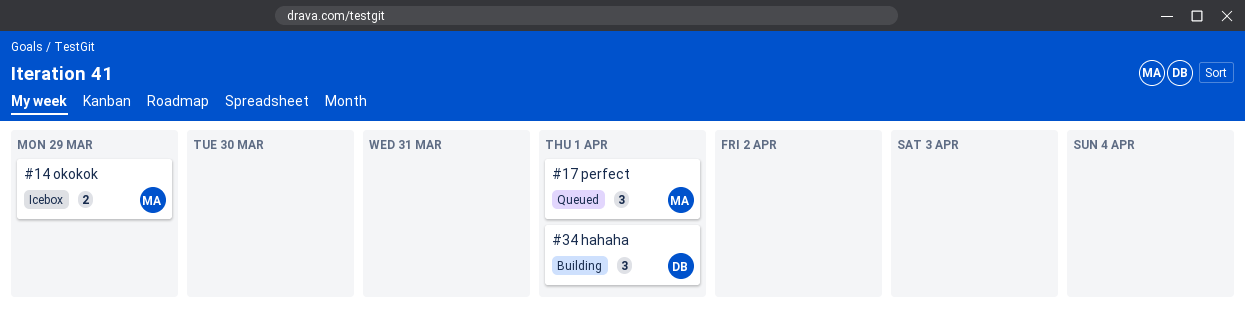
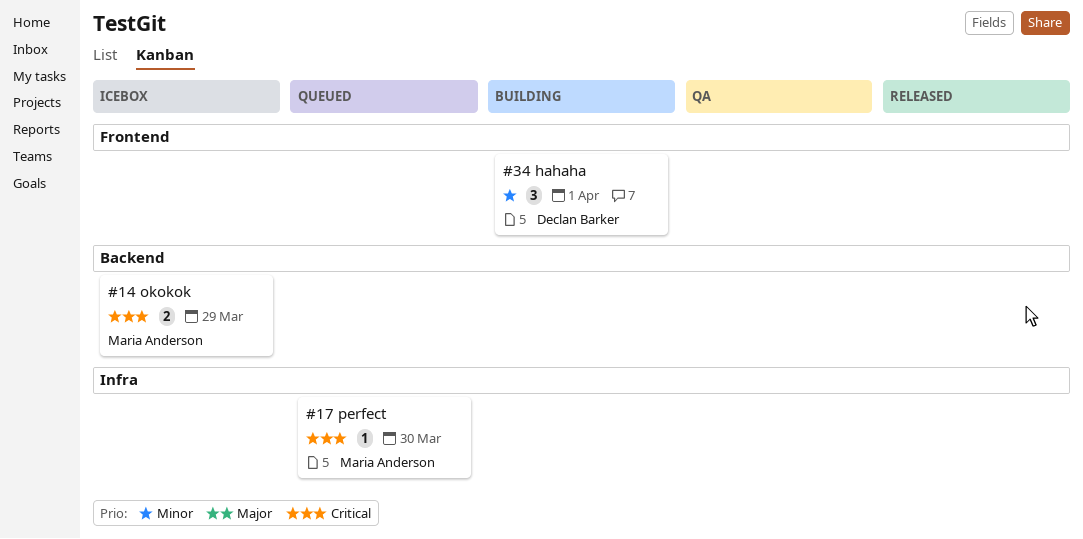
#17, estimate: 3 -> 1
#17, due: Apr 1 -> Mar 30

